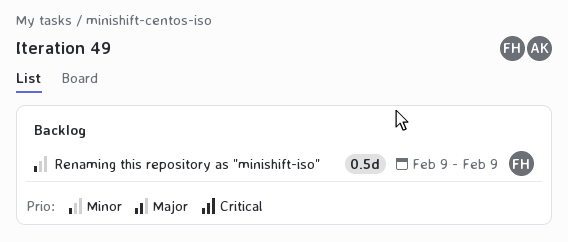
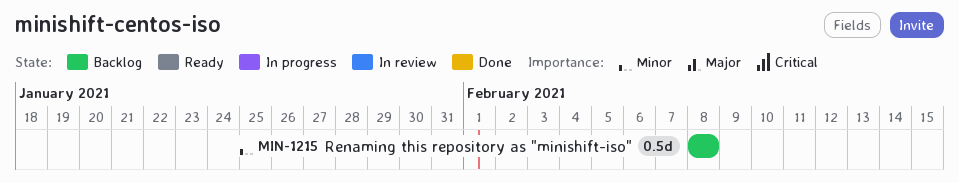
Renaming this repository as "minishift-iso", start: Feb 9 -> Feb 8
Renaming this repository as "minishift-iso", due: Feb 9 -> Feb 8

